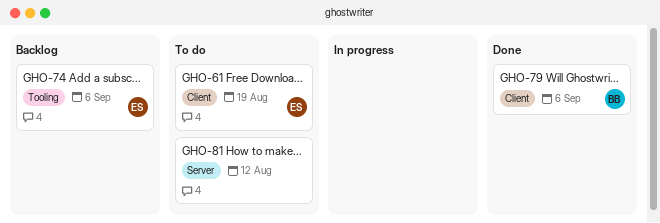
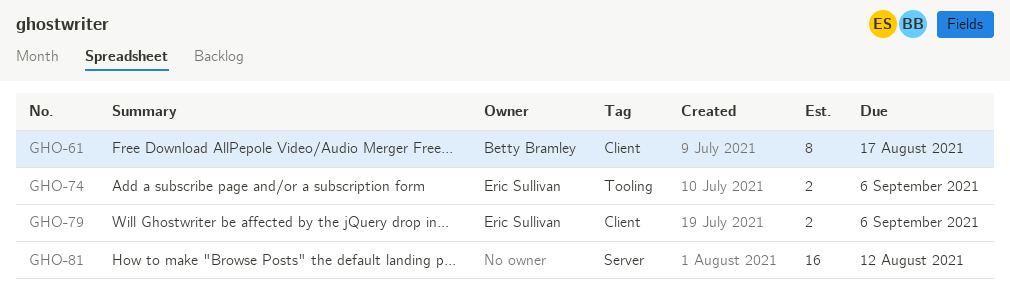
GHO-61, owner: Eric Sullivan -> Betty Bramley
GHO-61, due: Aug 19 -> Aug 17
GHO-79, owner: Betty Bramley -> Eric Sullivan

